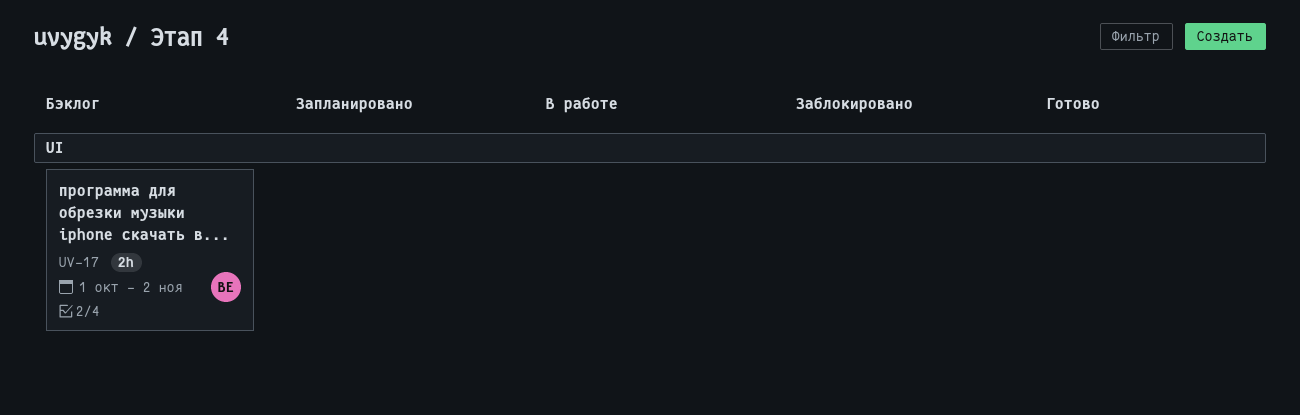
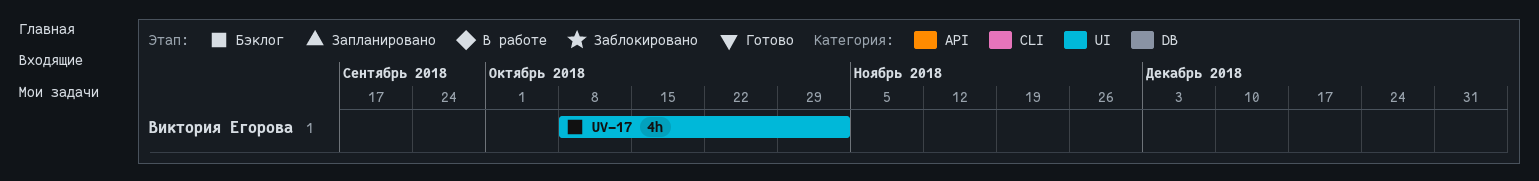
UV-17, estimate: 2h -> 4h
UV-17, start: Oct 1 -> Oct 8

